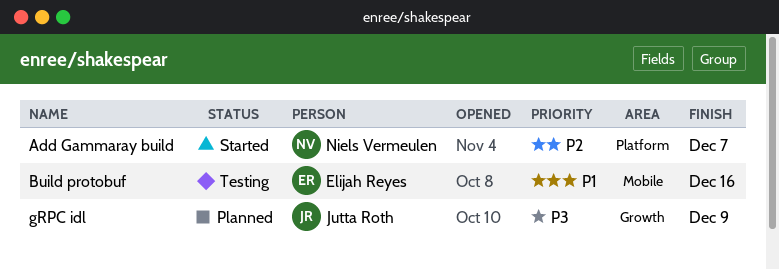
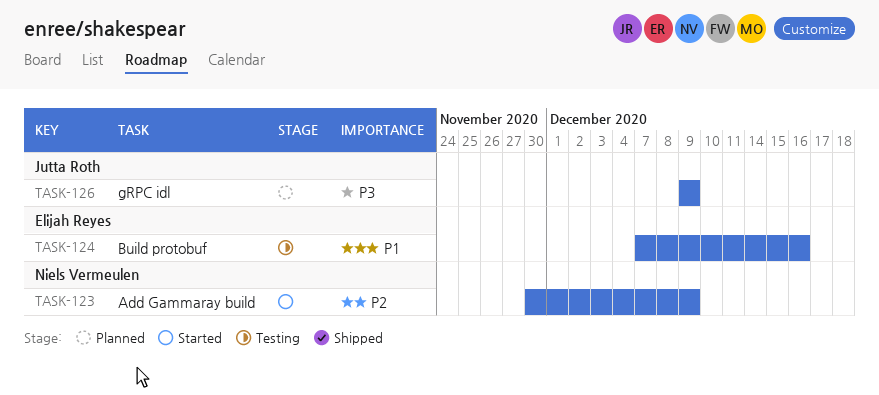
Add Gammaray build, due: Dec 7 -> Dec 9

